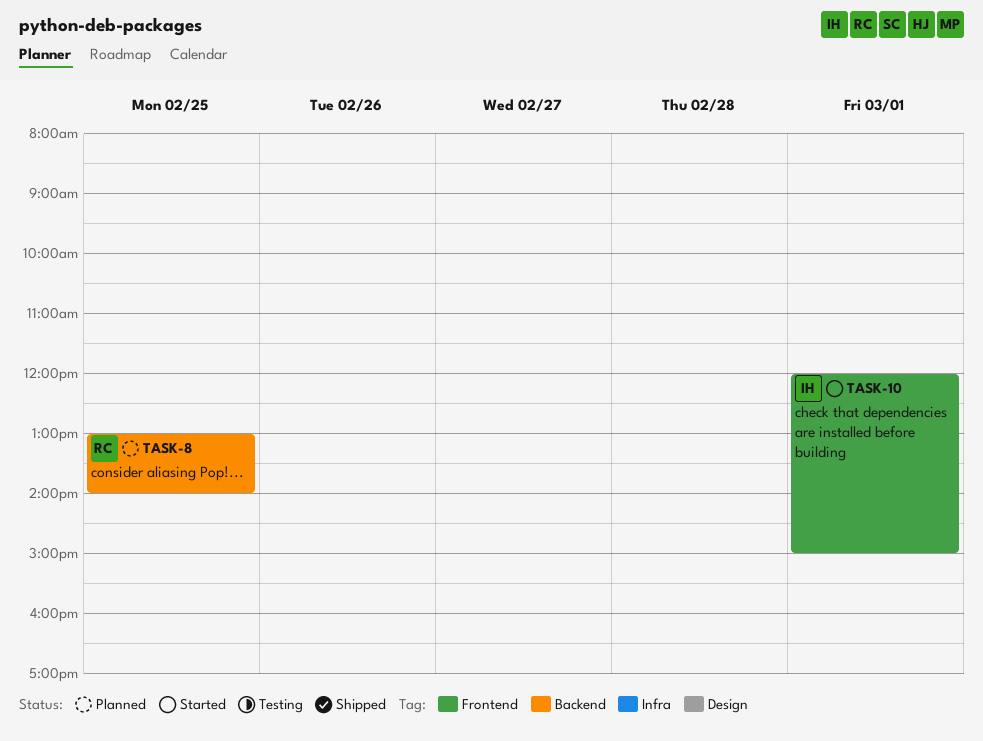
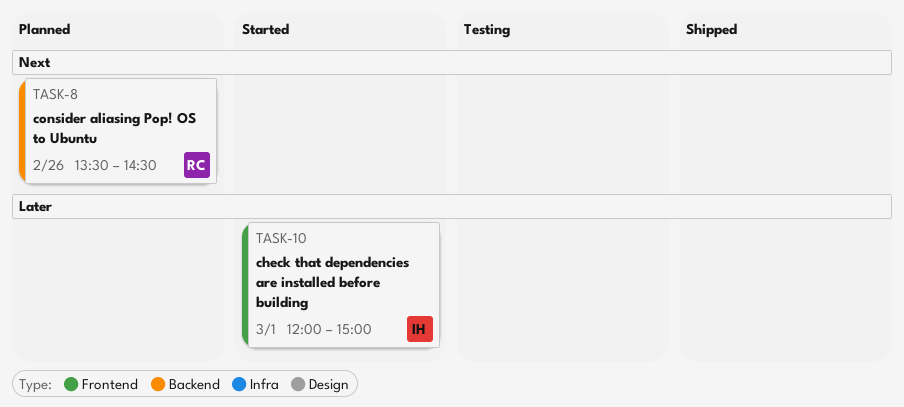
TASK-8, day: Feb 25 -> Feb 26
TASK-8, begins: 13:00 -> 13:30
TASK-8, ends: 14:00 -> 14:30

